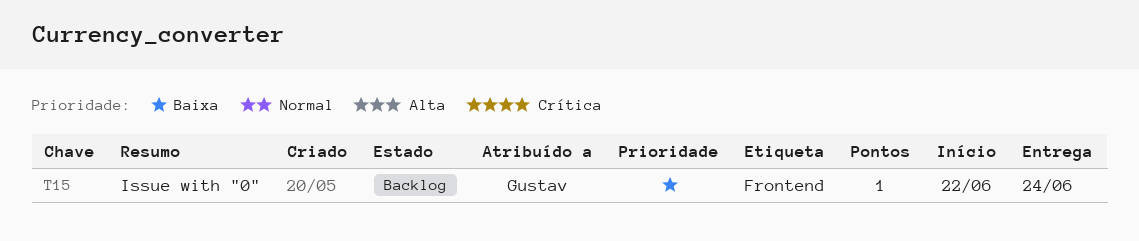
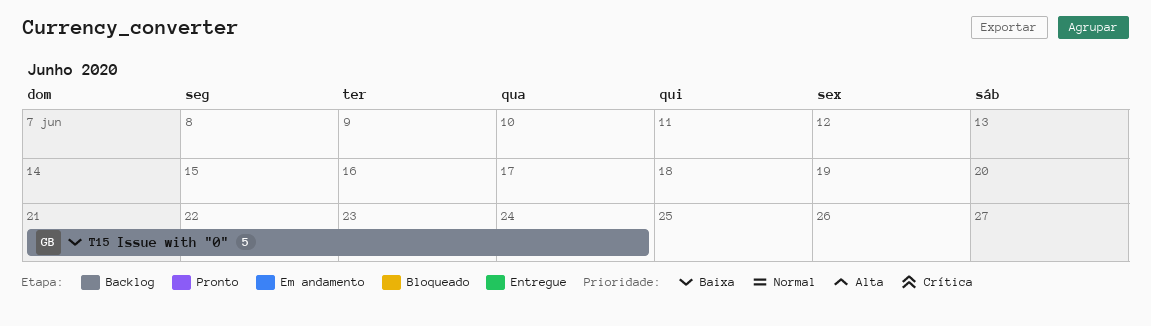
T15, estimate: 1 -> 5
T15, start: Jun 22 -> Jun 21

